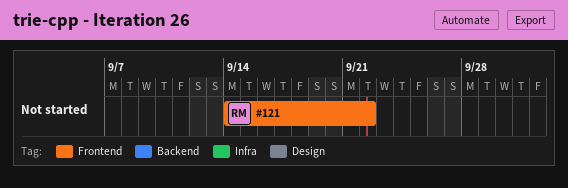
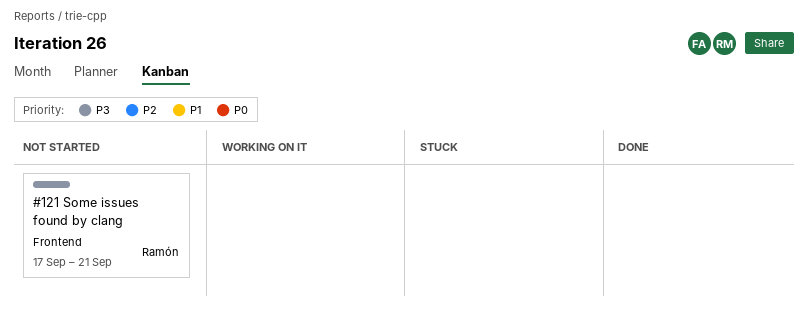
#121, start: Sep 14 -> Sep 17
#121, due: Sep 22 -> Sep 21

